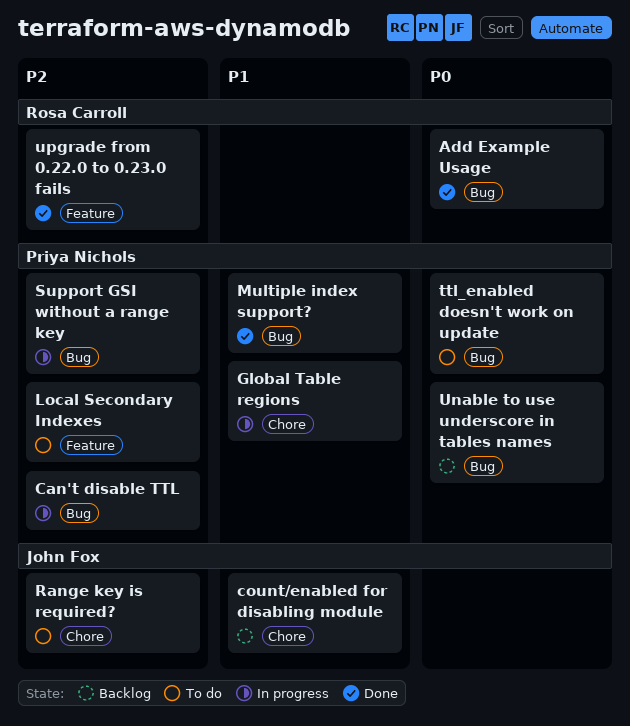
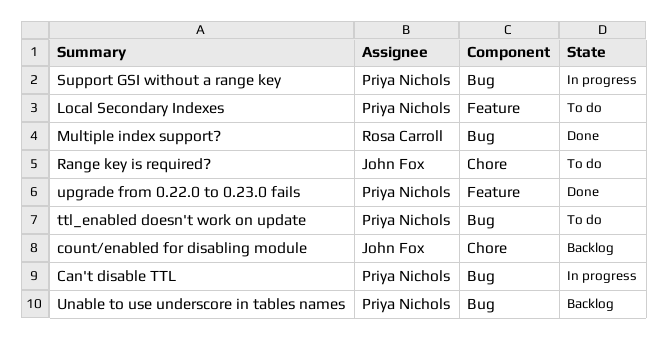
Add Example Usage: present -> none
Global Table regions: present -> none
Multiple index support?, owner: Priya Nichols -> Rosa Carroll
upgrade from 0.22.0 to 0.23.0 fails, owner: Rosa Carroll -> Priya Nichols

